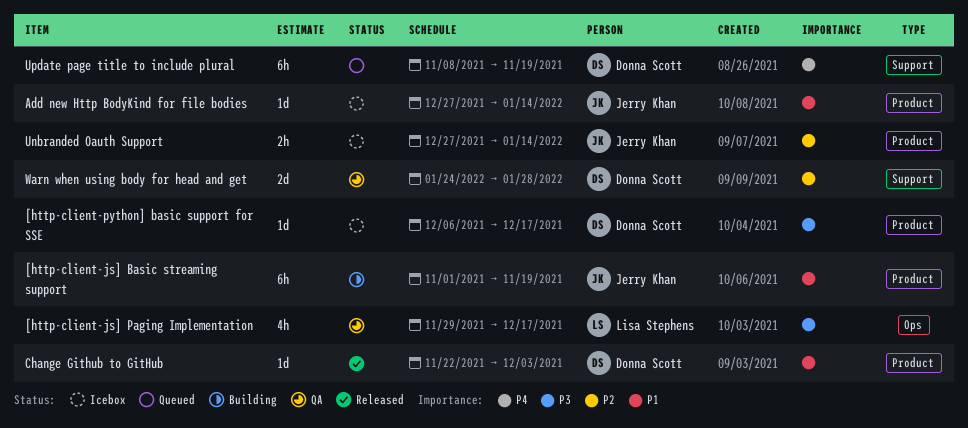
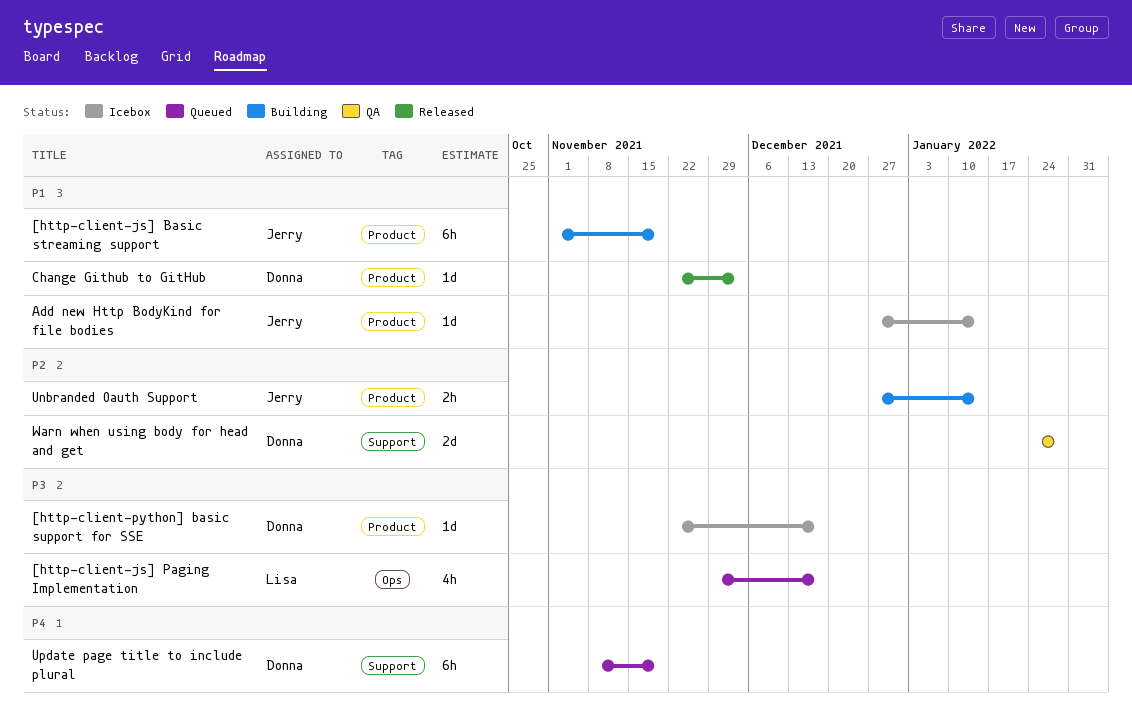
[http-client-js] Paging Implementation, status: QA -> Queued
[http-client-python] basic support for SSE, start: Dec 6 -> Nov 22
Unbranded Oauth Support, status: Icebox -> Building

